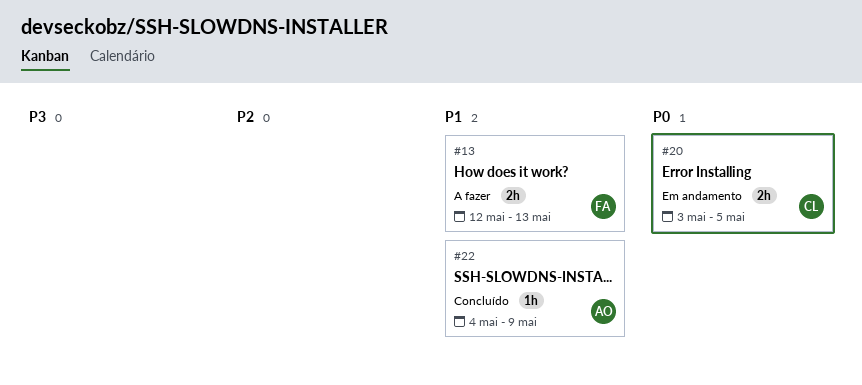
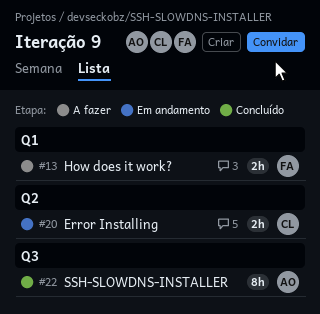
#22, estimate: 1h -> 8h

